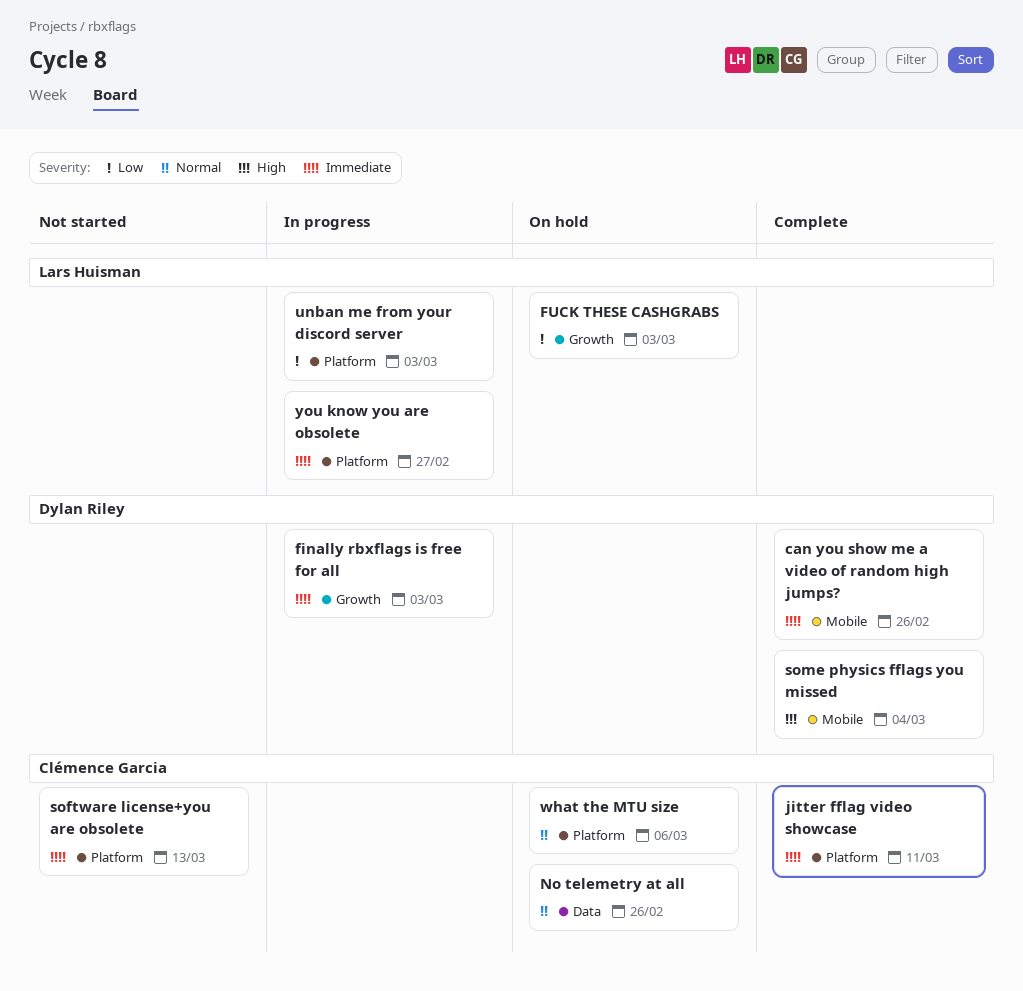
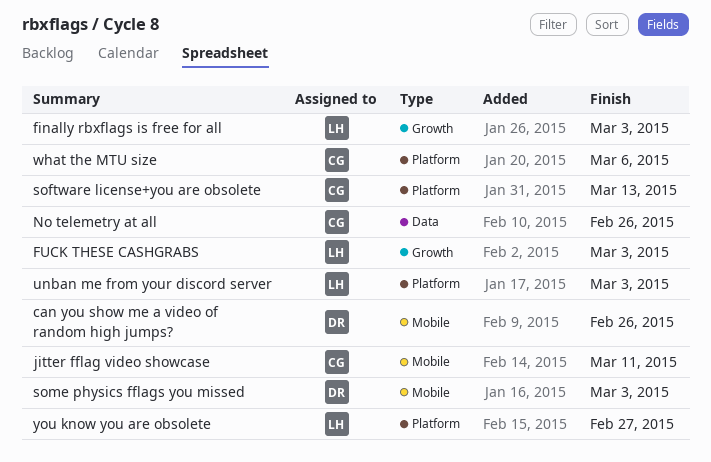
finally rbxflags is free for all, owner: Dylan Riley -> Lars Huisman
jitter fflag video showcase, label: Platform -> Mobile
some physics fflags you missed, due: Mar 4 -> Mar 3

